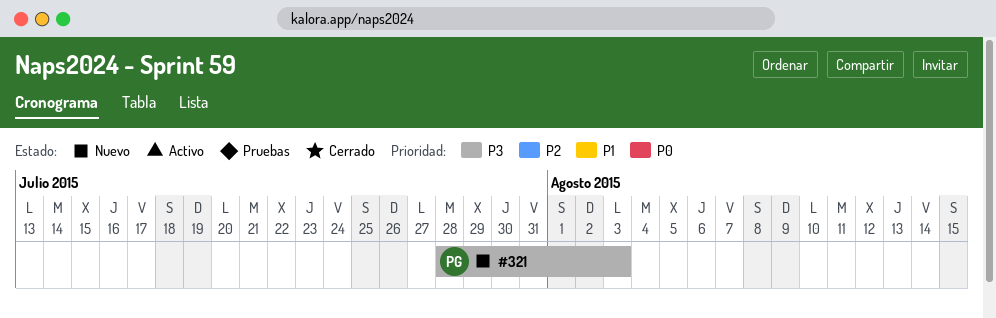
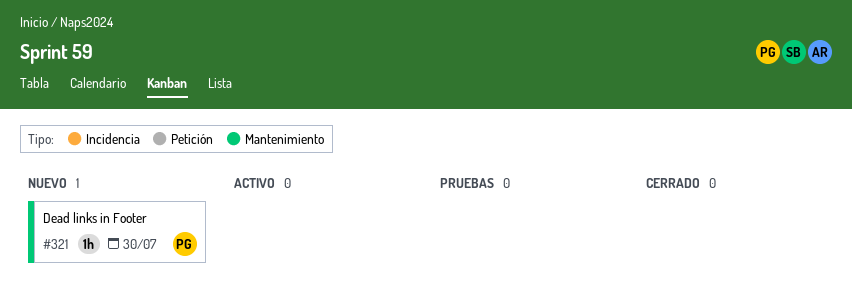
#321, due: Aug 3 -> Jul 30

